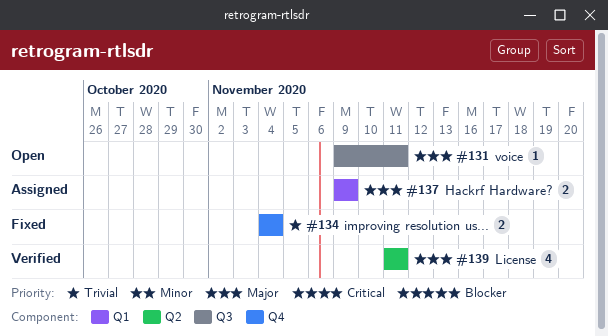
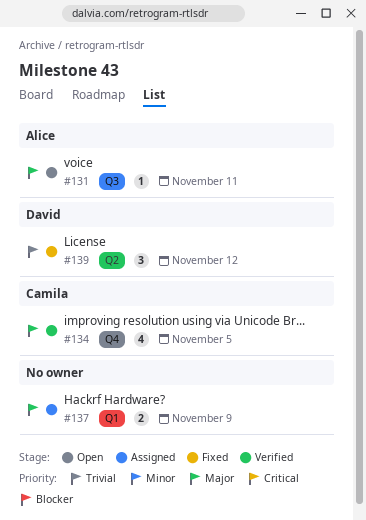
#134, status: Fixed -> Verified
#134, priority: Trivial -> Major
#134, estimate: 2 -> 4
#134, due: Nov 4 -> Nov 5
#139, status: Verified -> Fixed
#139, priority: Major -> Trivial
#139, estimate: 4 -> 3
#139, due: Nov 11 -> Nov 12

